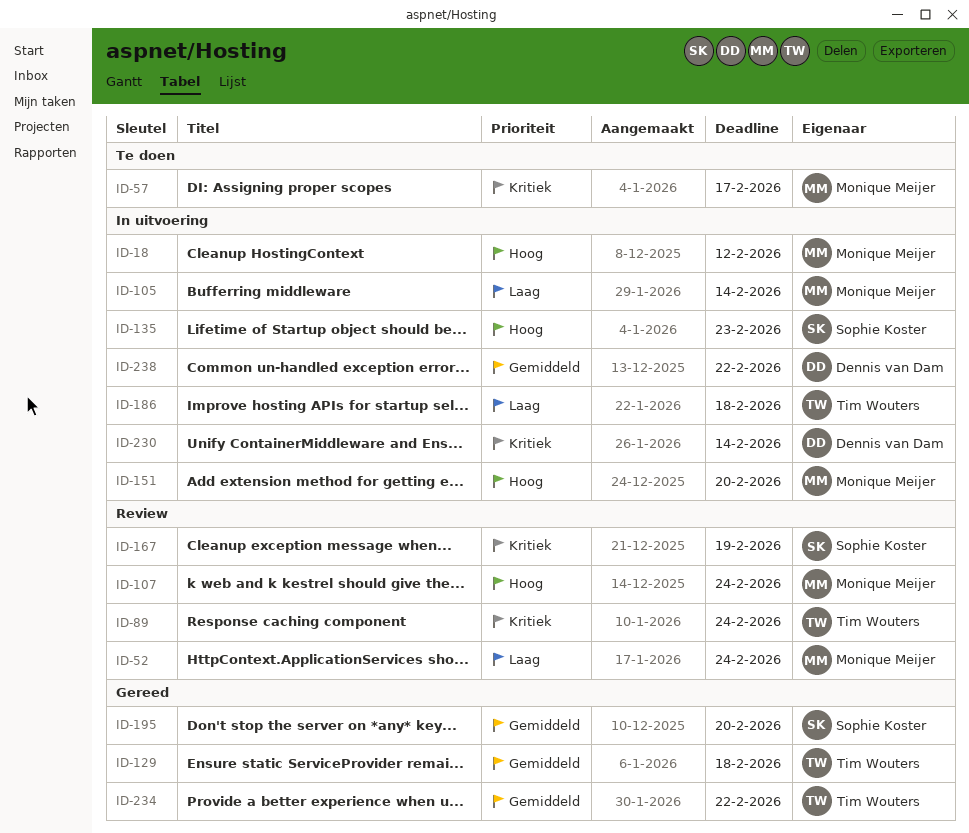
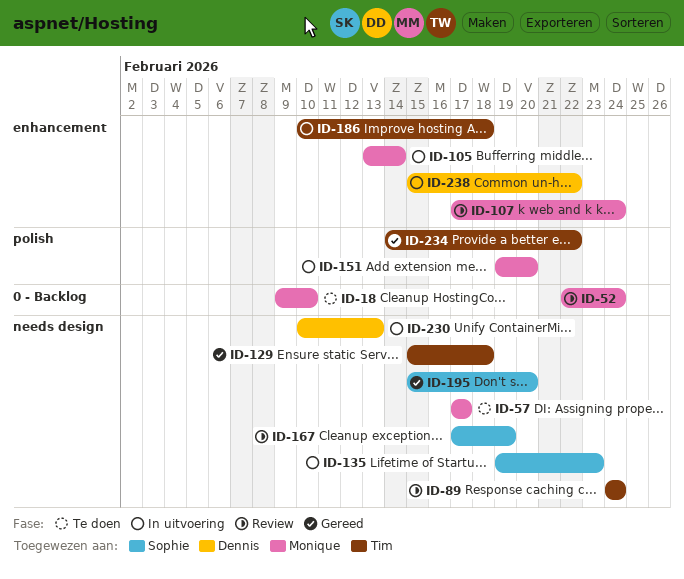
ID-18, status: In uitvoering -> Te doen
ID-18, due: Feb 12 -> Feb 10
ID-230, due: Feb 14 -> Feb 13

